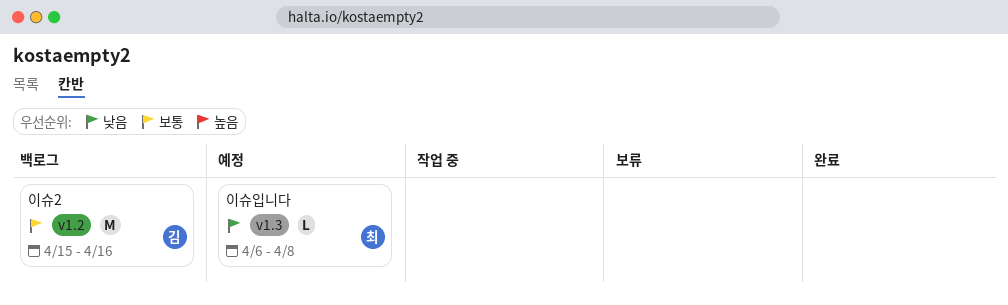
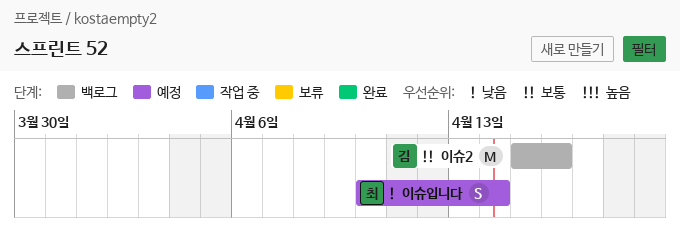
이슈입니다, estimate: L -> S
이슈입니다, start: Apr 6 -> Apr 10
이슈입니다, due: Apr 8 -> Apr 14

